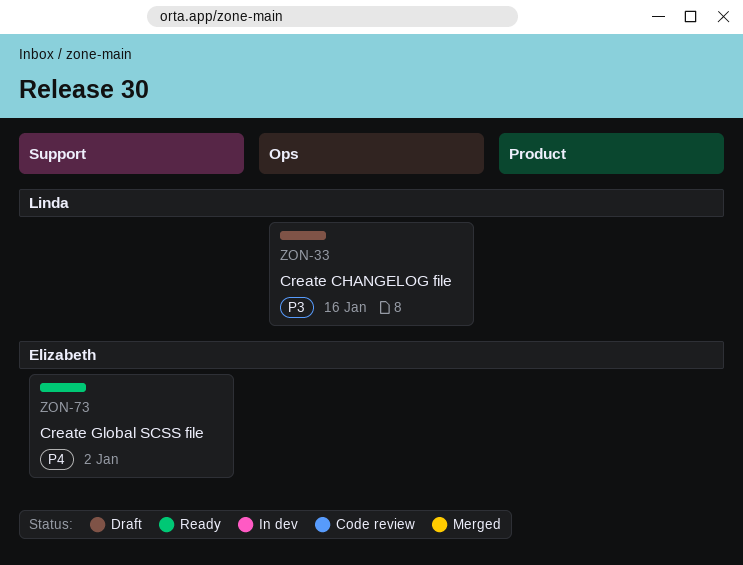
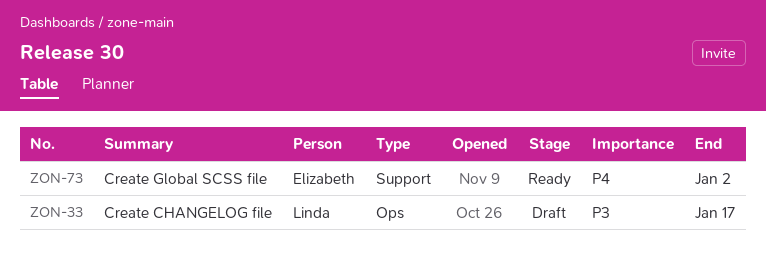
ZON-33, due: Jan 16 -> Jan 17

